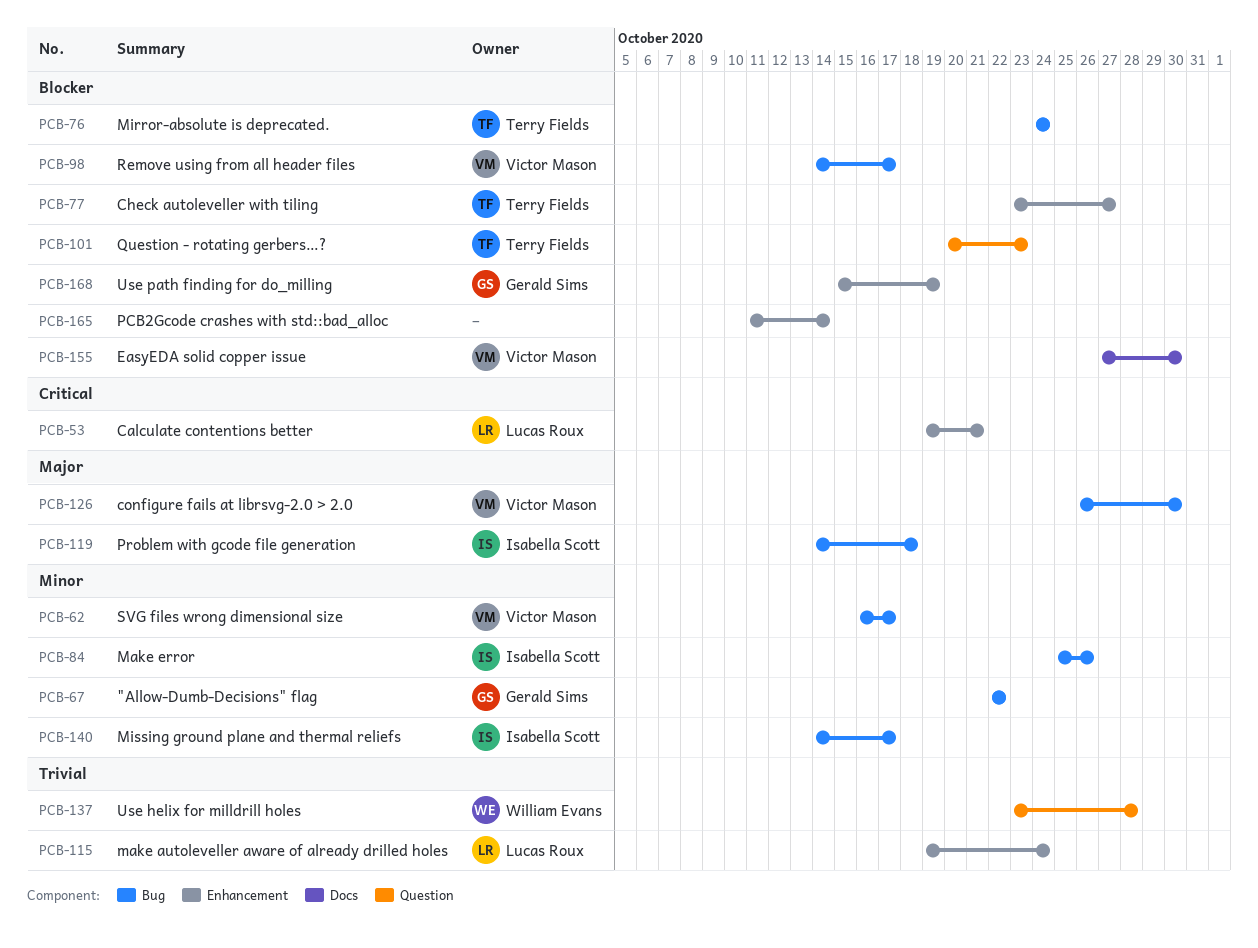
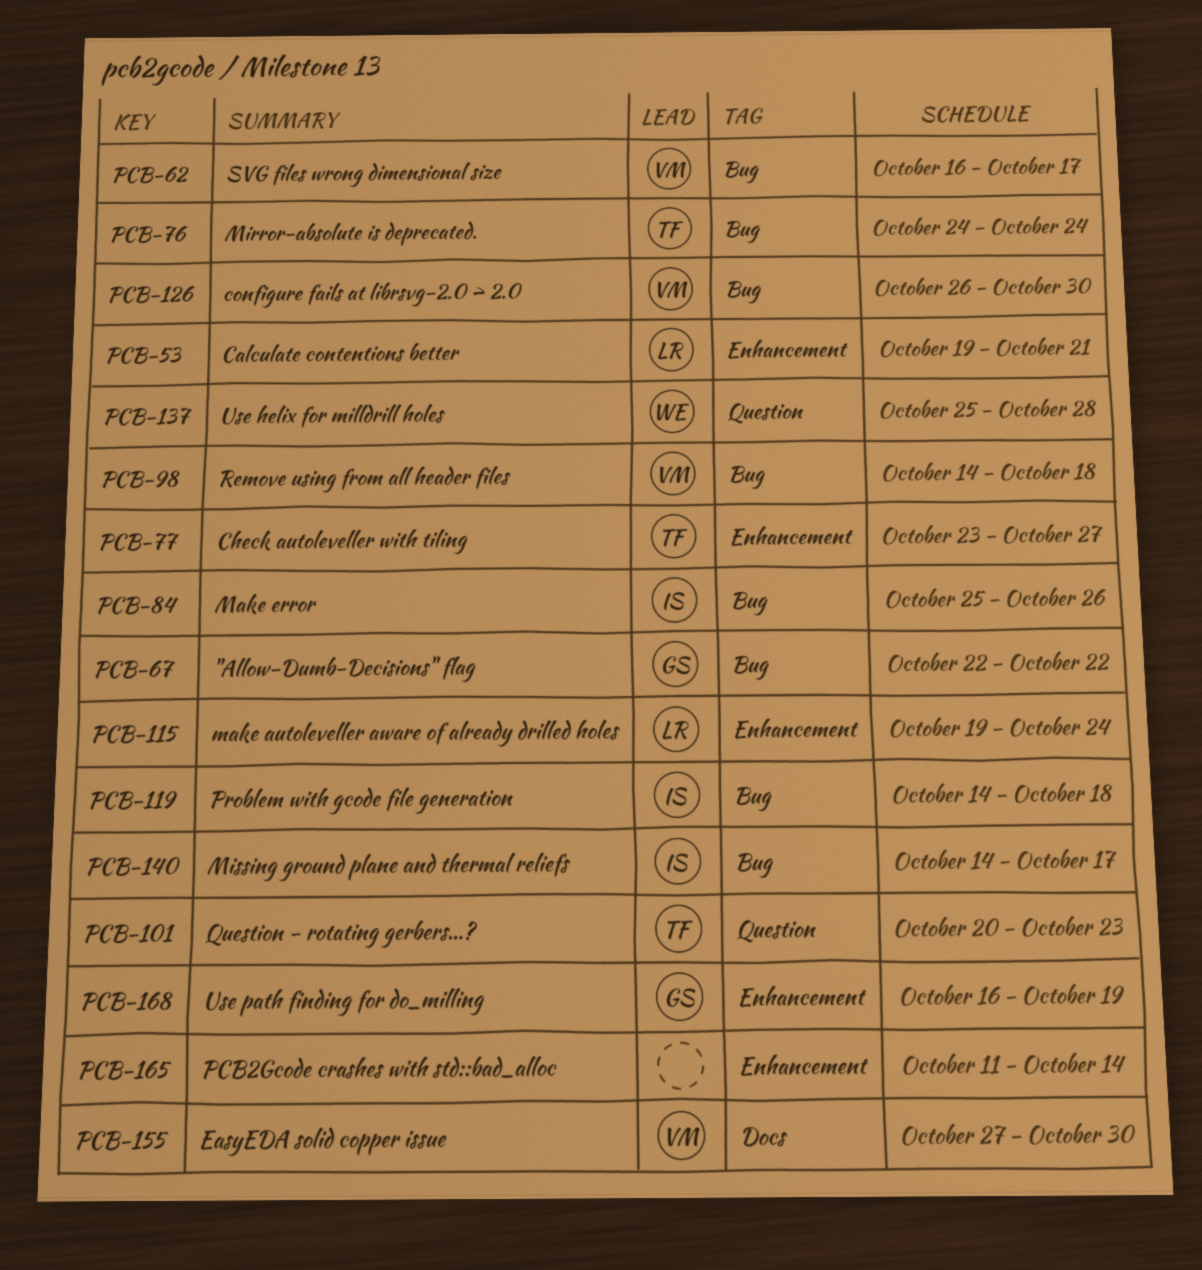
PCB-98, due: Oct 17 -> Oct 18
PCB-137, start: Oct 23 -> Oct 25
PCB-168, start: Oct 15 -> Oct 16

